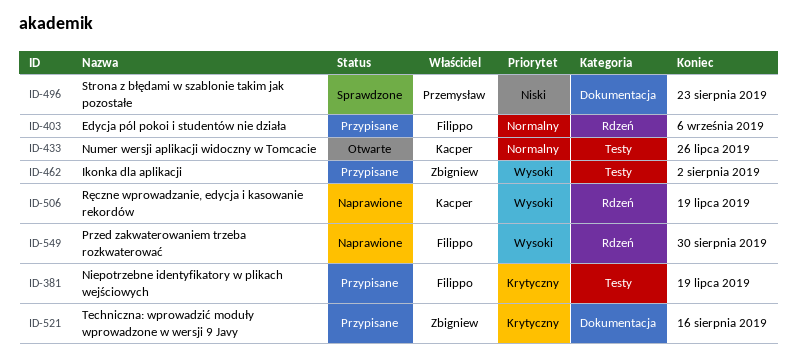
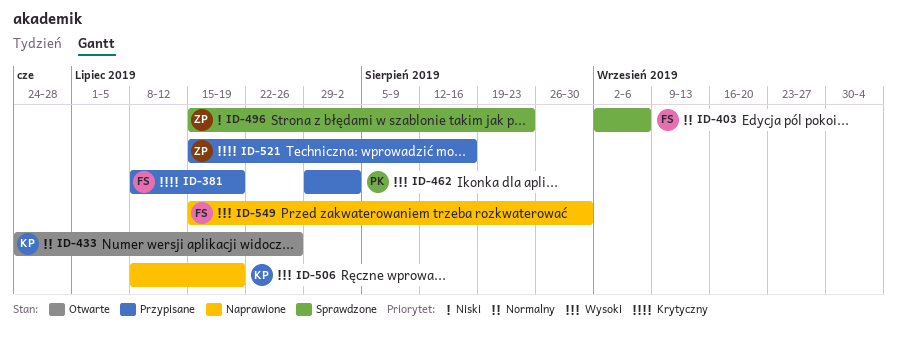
ID-403, status: Przypisane -> Sprawdzone
ID-462, owner: Zbigniew -> Przemysław
ID-496, owner: Przemysław -> Zbigniew

